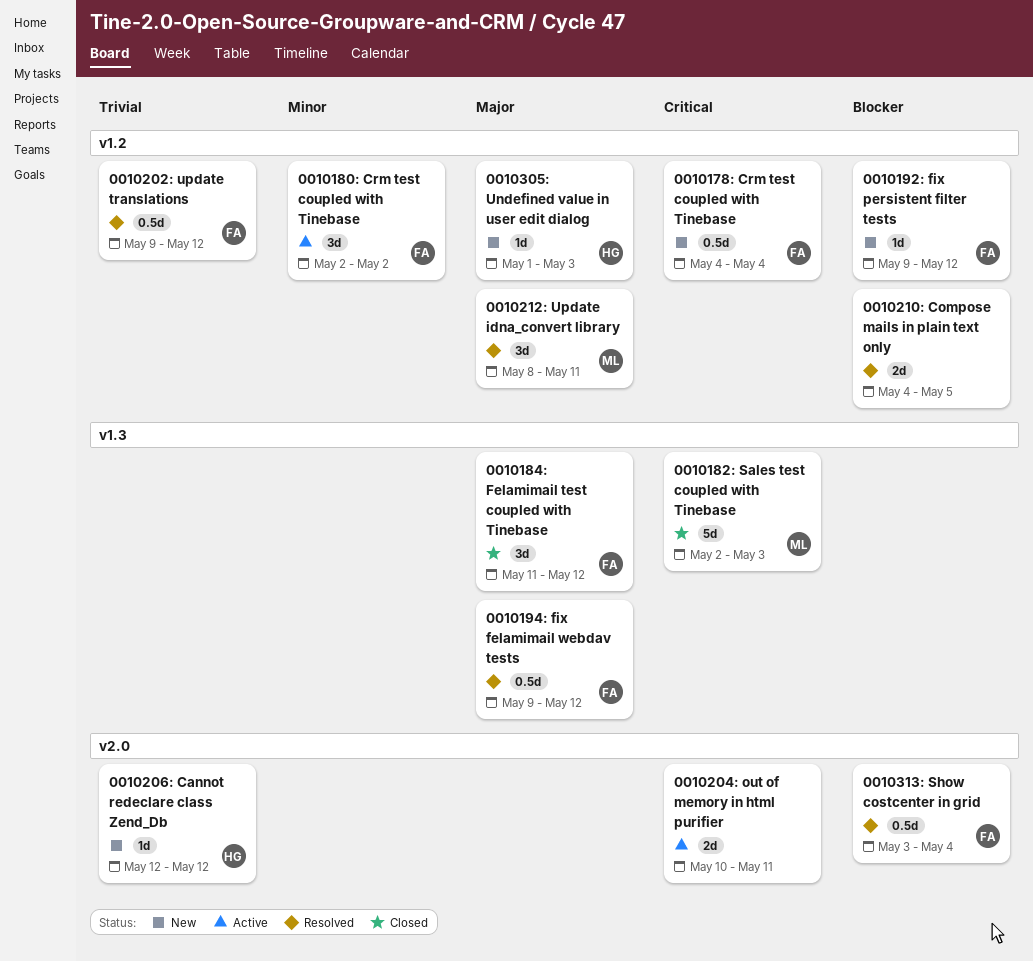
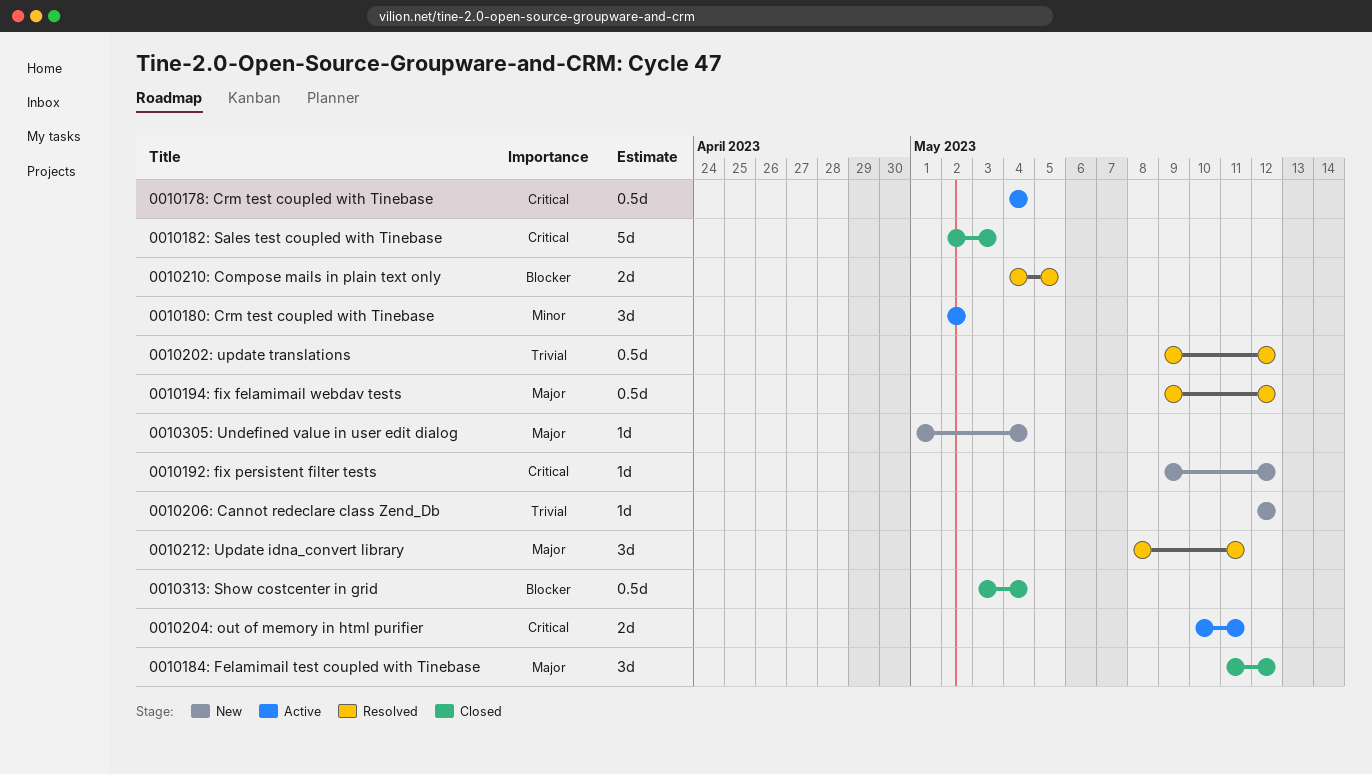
0010178: Crm test coupled with Tinebase, status: New -> Active
0010192: fix persistent filter tests, priority: Blocker -> Critical
0010305: Undefined value in user edit dialog, due: May 3 -> May 4
0010313: Show costcenter in grid, status: Resolved -> Closed

